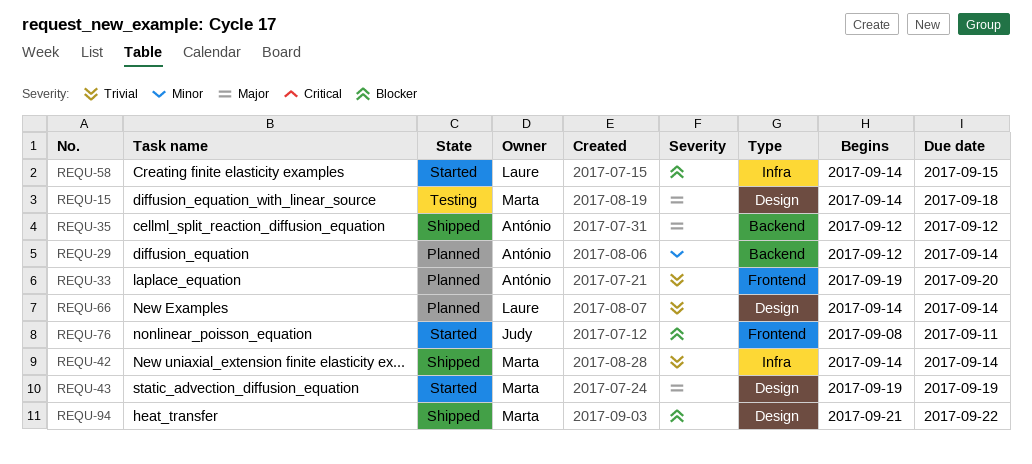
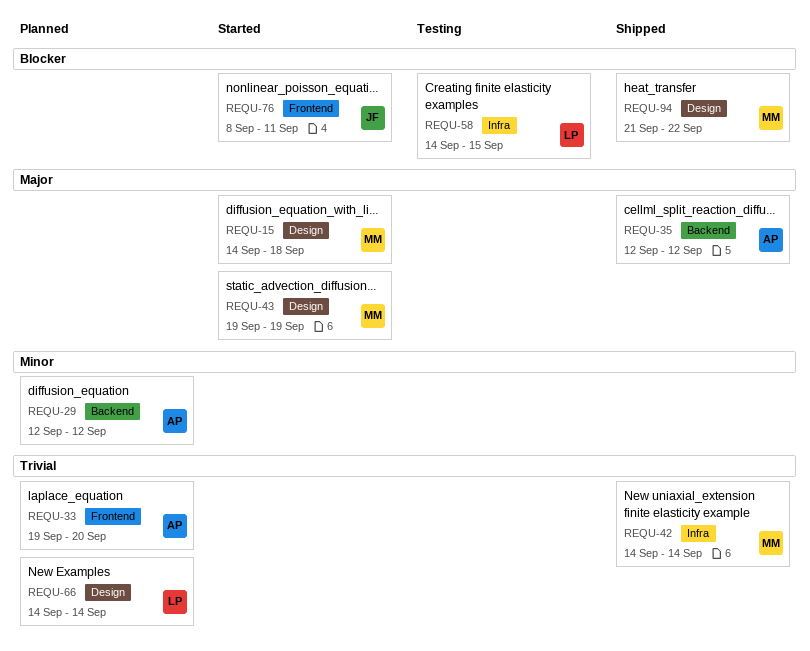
REQU-15, status: Testing -> Started
REQU-29, due: Sep 14 -> Sep 12
REQU-58, status: Started -> Testing

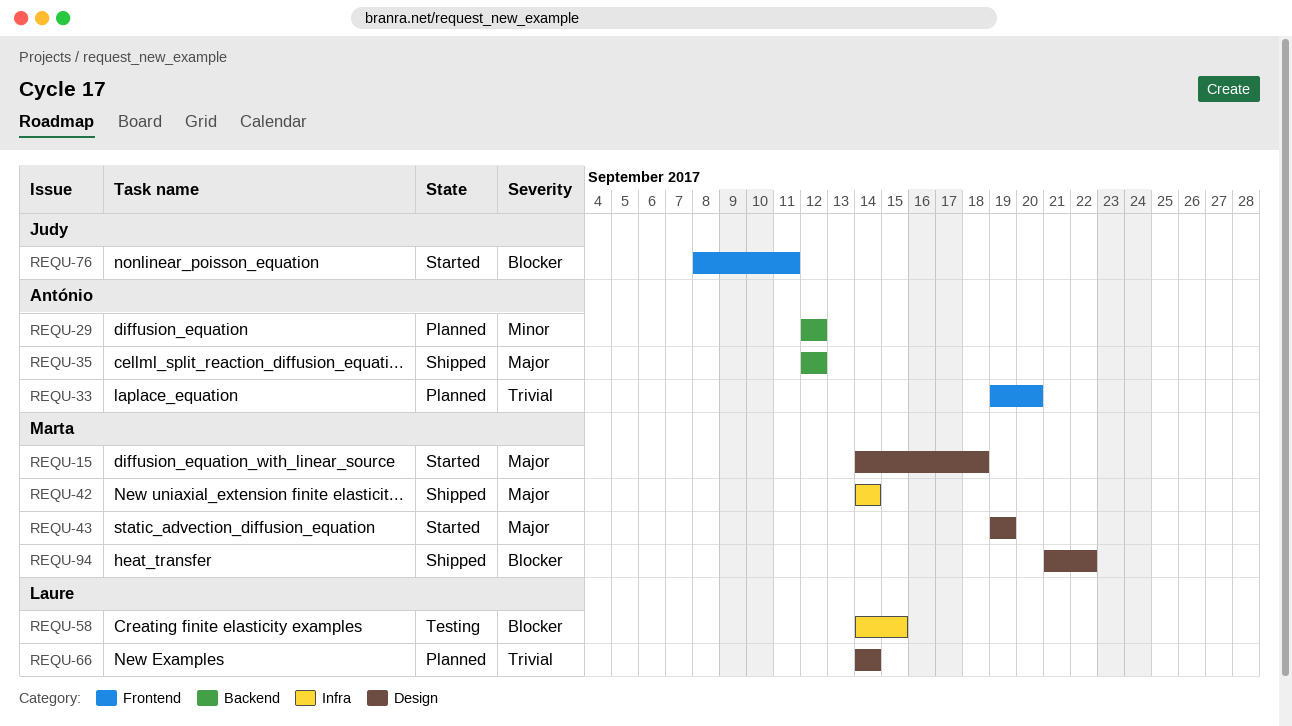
REQU-42, priority: Trivial -> Major

